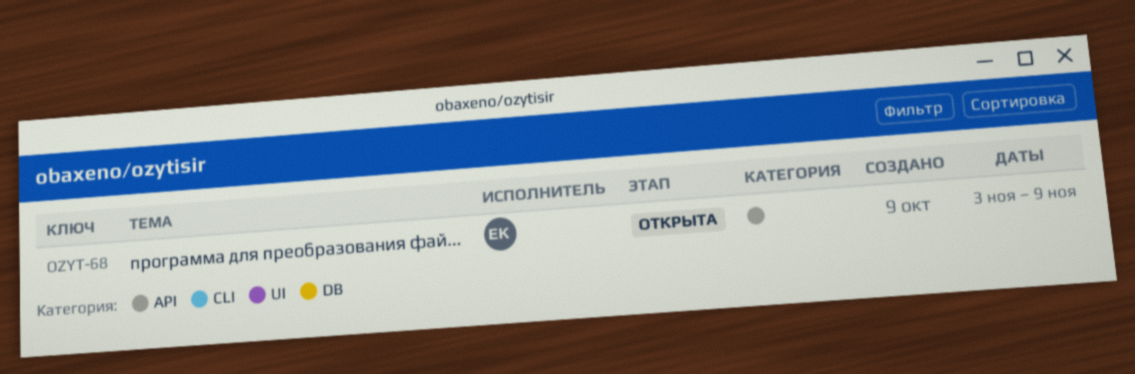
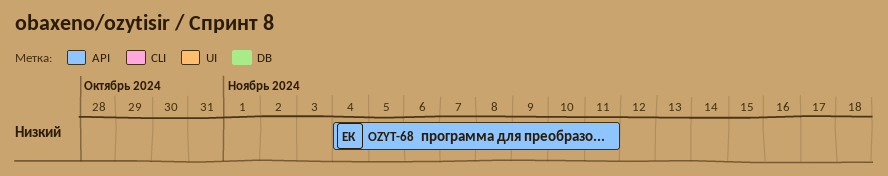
OZYT-68, start: Nov 3 -> Nov 4
OZYT-68, due: Nov 9 -> Nov 11

